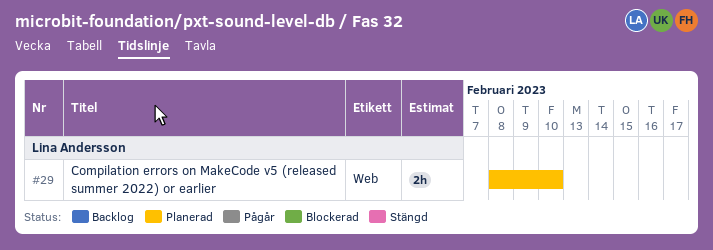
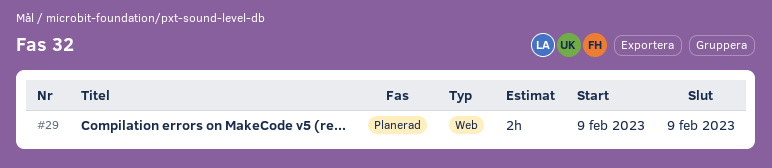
#29, start: Feb 8 -> Feb 9
#29, due: Feb 10 -> Feb 9

